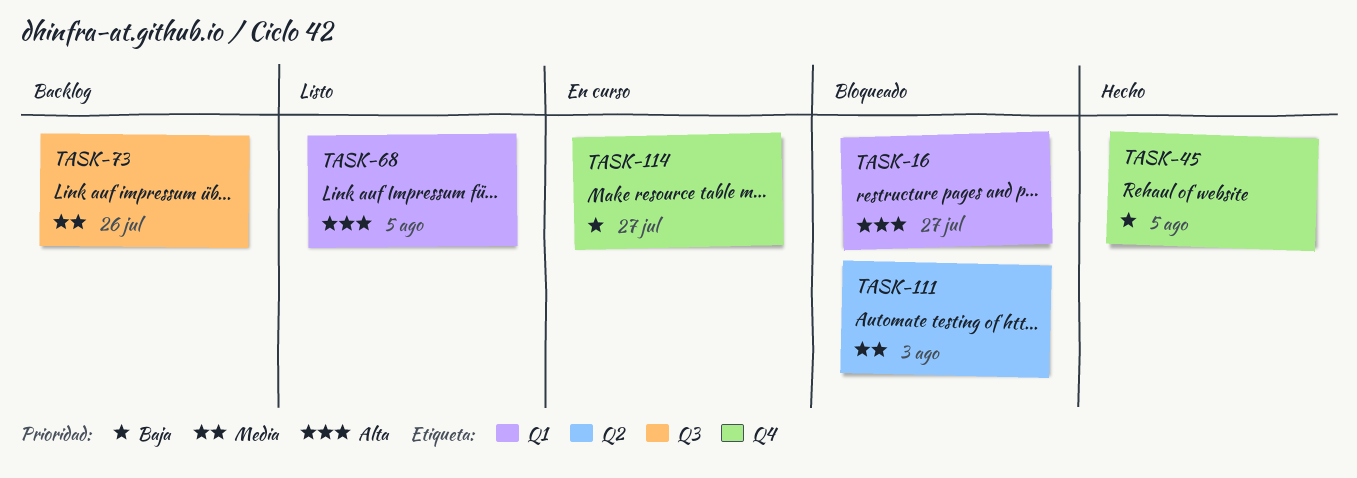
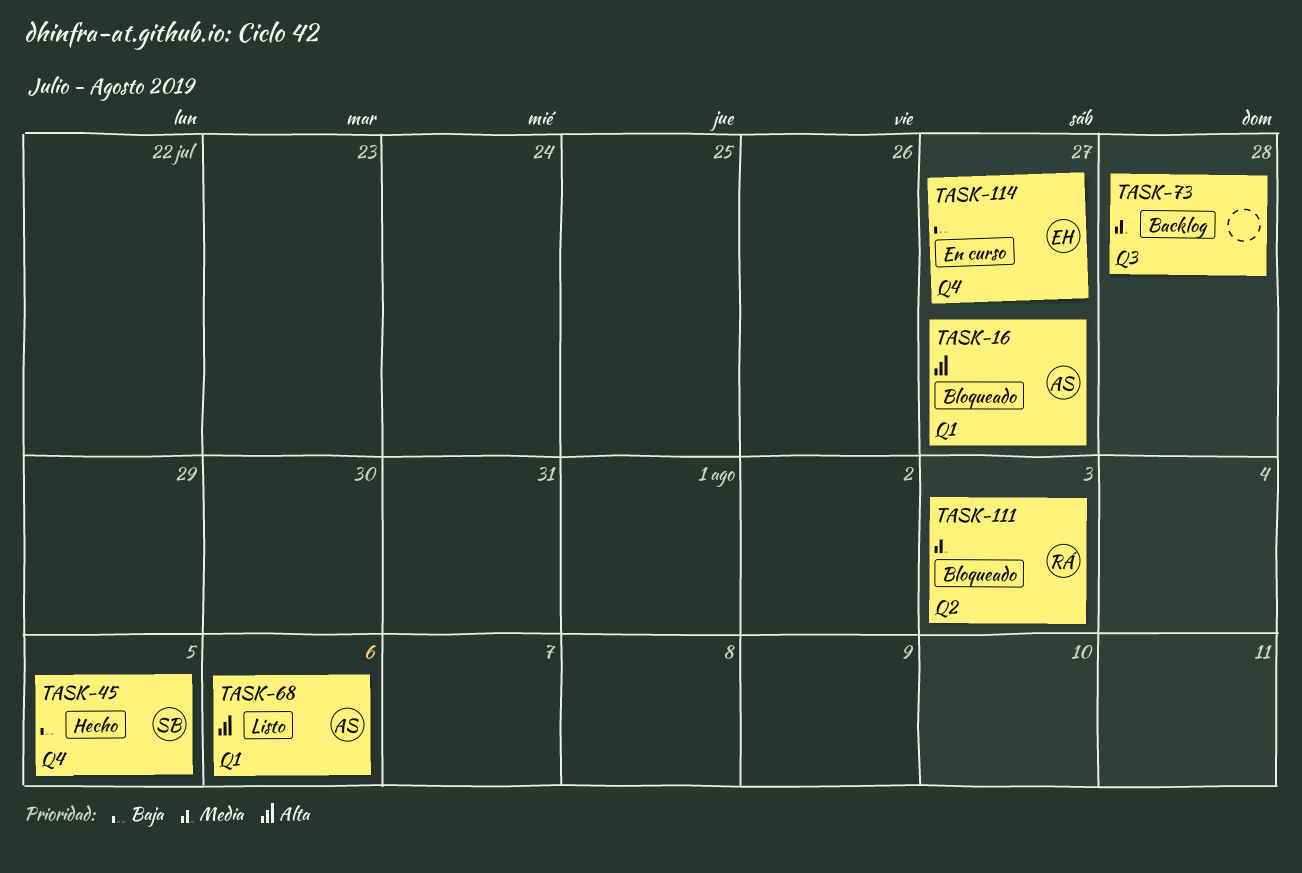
TASK-68, due: Aug 5 -> Aug 6
TASK-73, due: Jul 26 -> Jul 28

